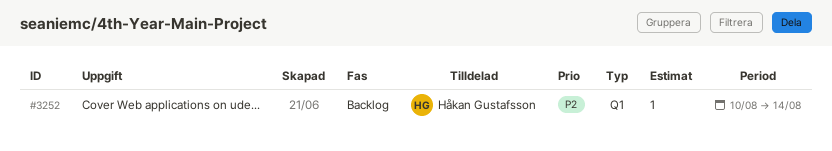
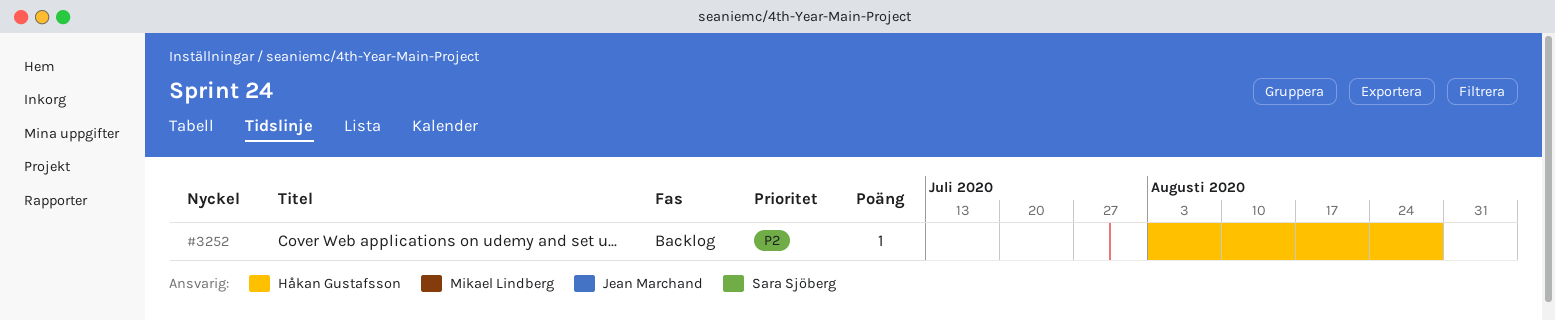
#3252, start: Aug 10 -> Aug 3
#3252, due: Aug 14 -> Aug 28

